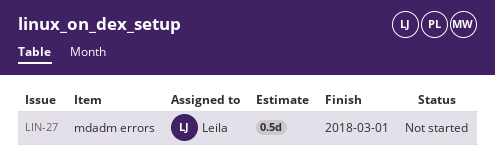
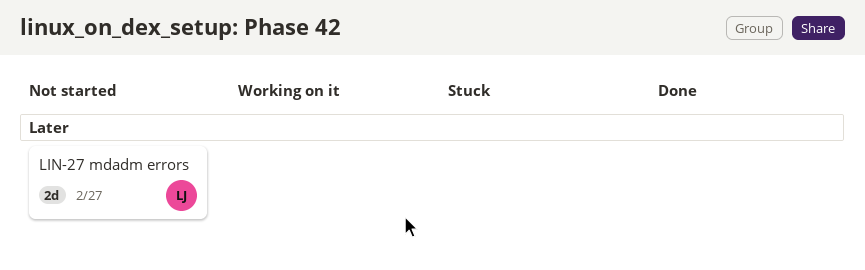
LIN-27, estimate: 0.5d -> 2d
LIN-27, due: Mar 1 -> Feb 27

